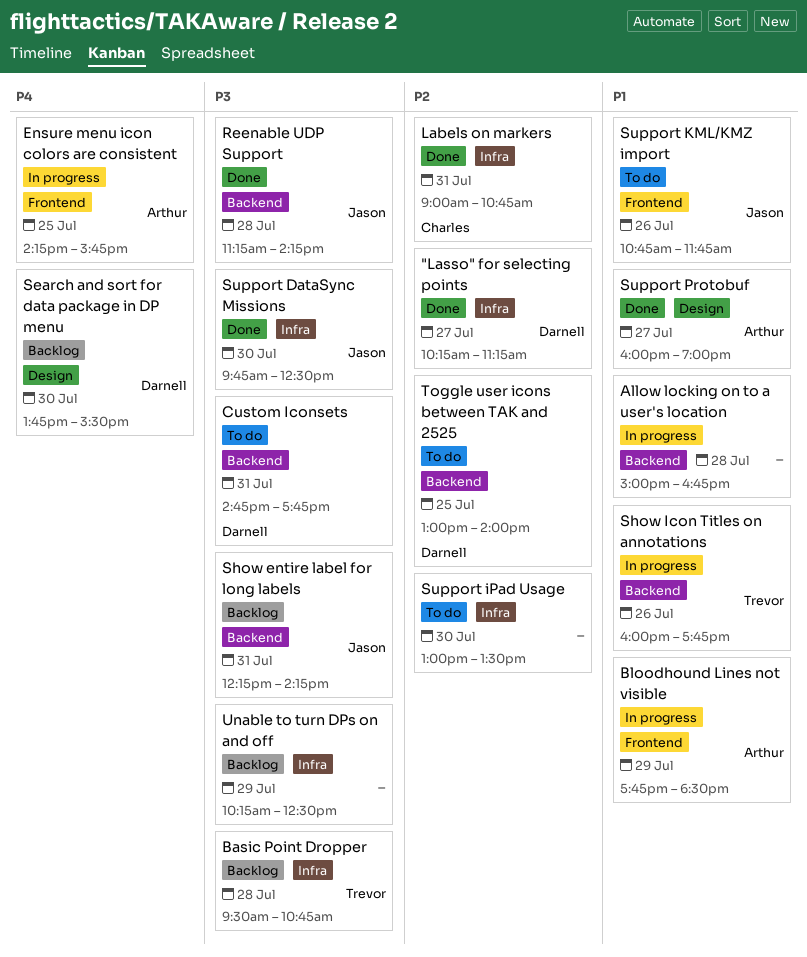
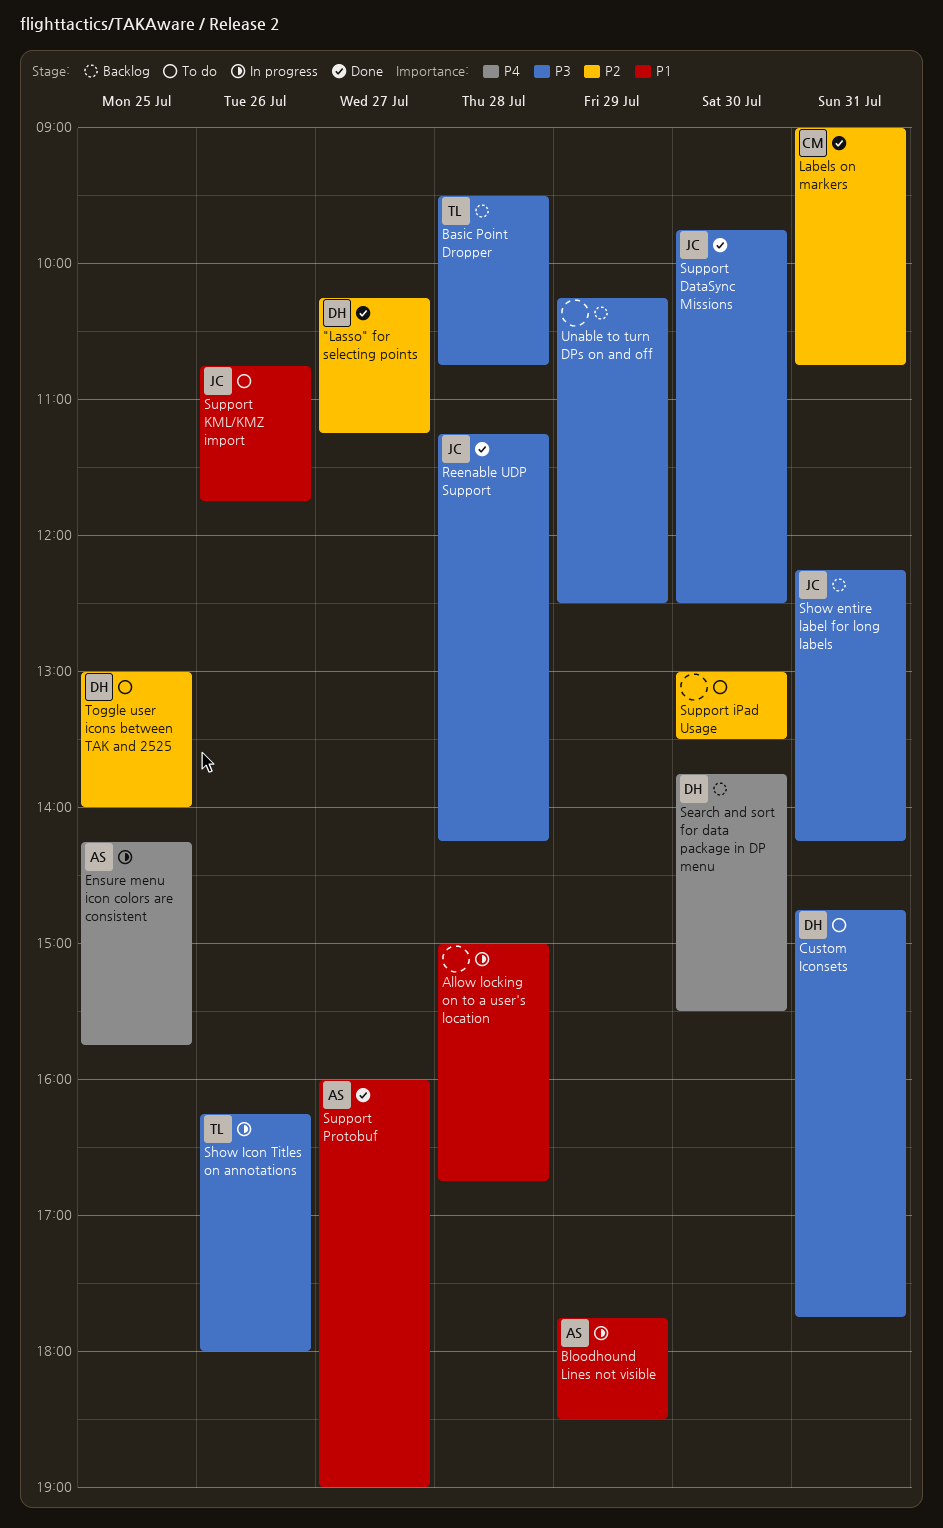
Show Icon Titles on annotations, priority: P1 -> P3
Show Icon Titles on annotations, begins: 16:00 -> 16:15
Show Icon Titles on annotations, ends: 17:45 -> 18:00

